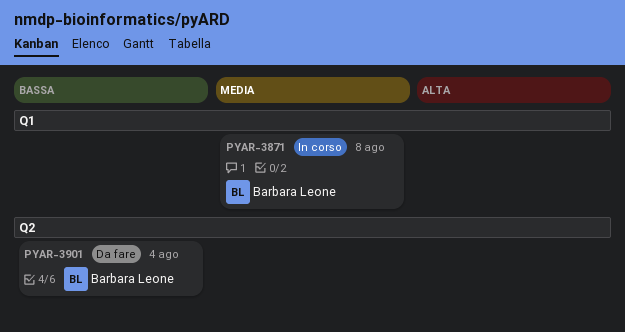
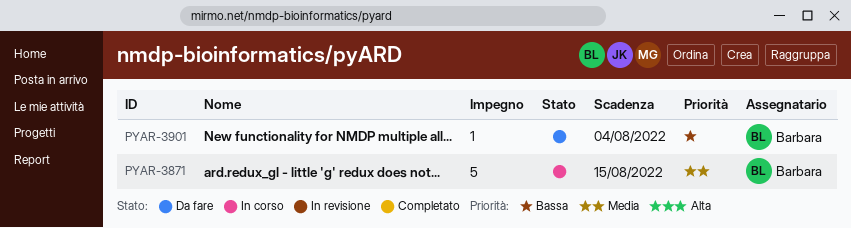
PYAR-3871, due: Aug 8 -> Aug 15

